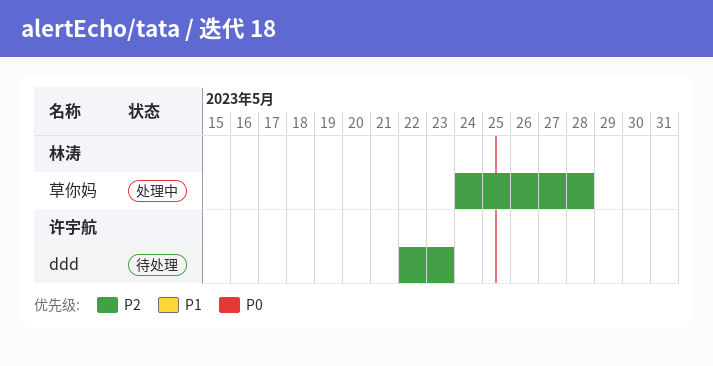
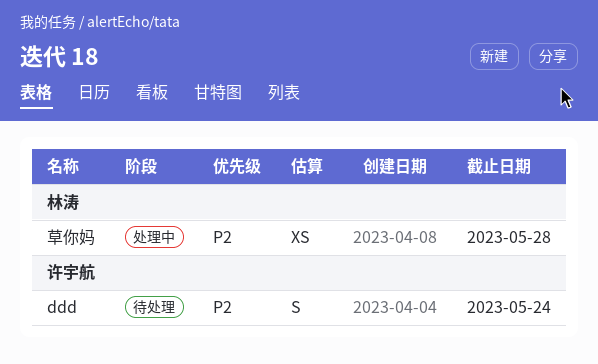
ddd, due: May 23 -> May 24

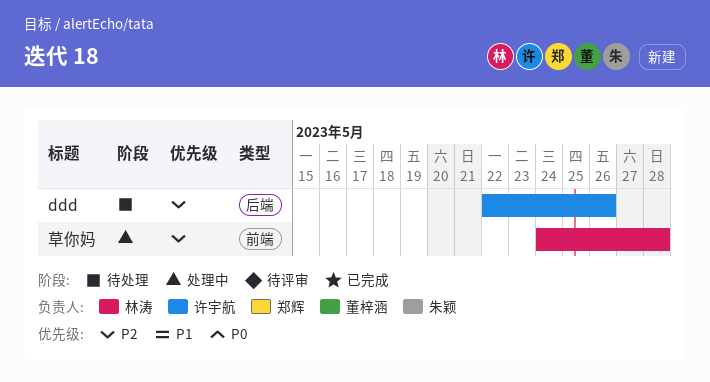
ddd, due: May 24 -> May 26

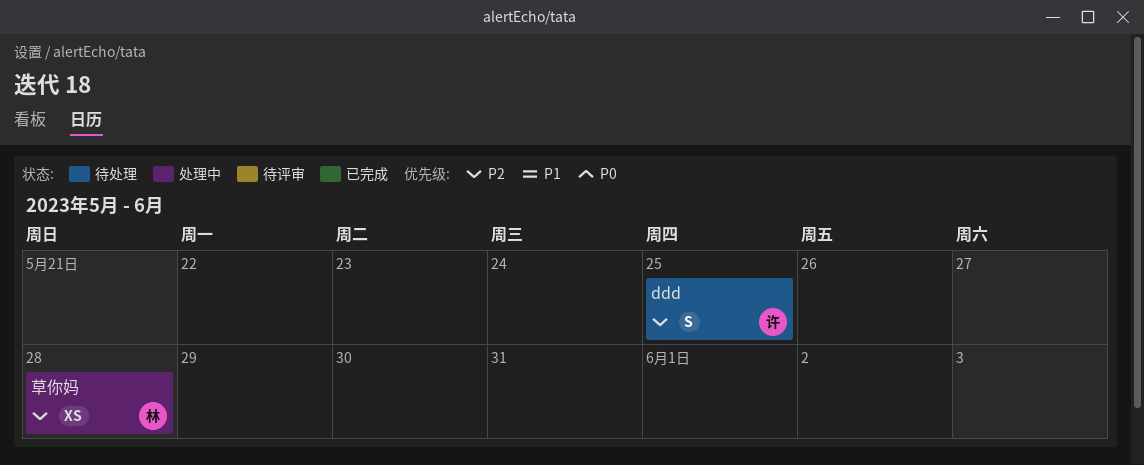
ddd, due: May 26 -> May 25

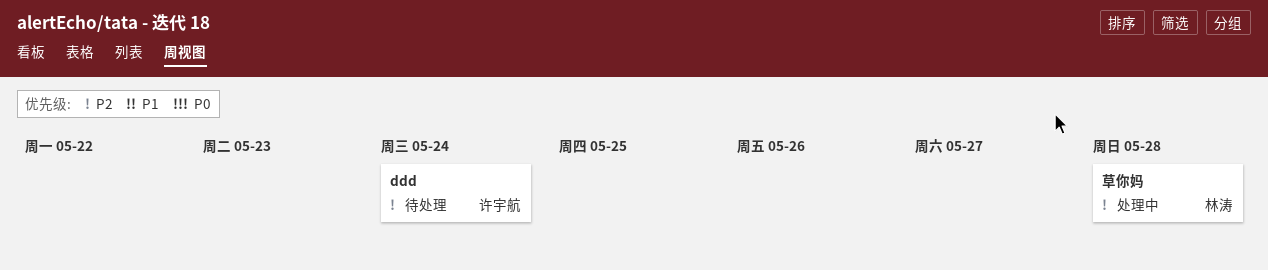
ddd, due: May 25 -> May 24

